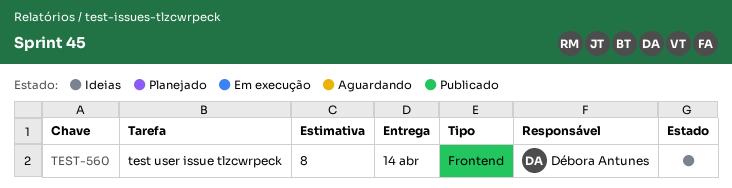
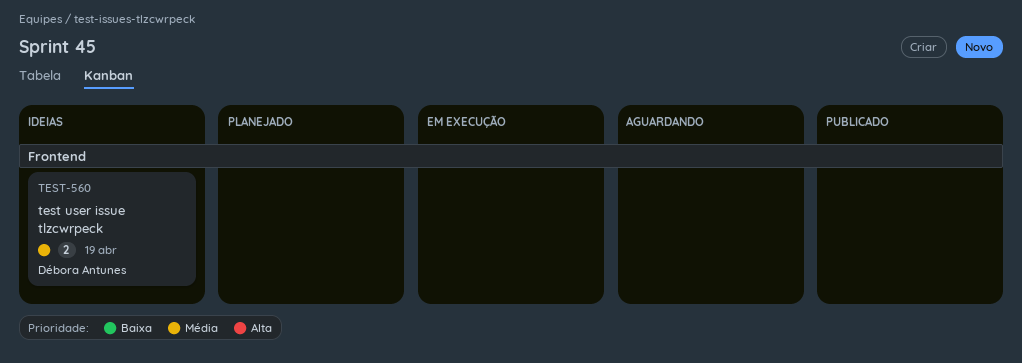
TEST-560, estimate: 8 -> 2
TEST-560, due: Apr 14 -> Apr 19

